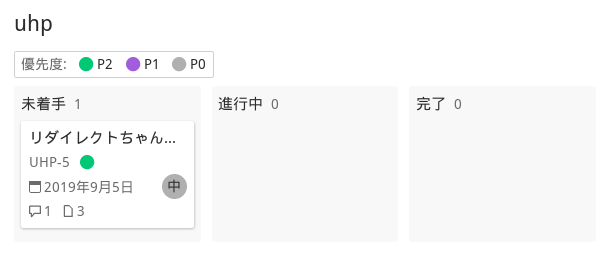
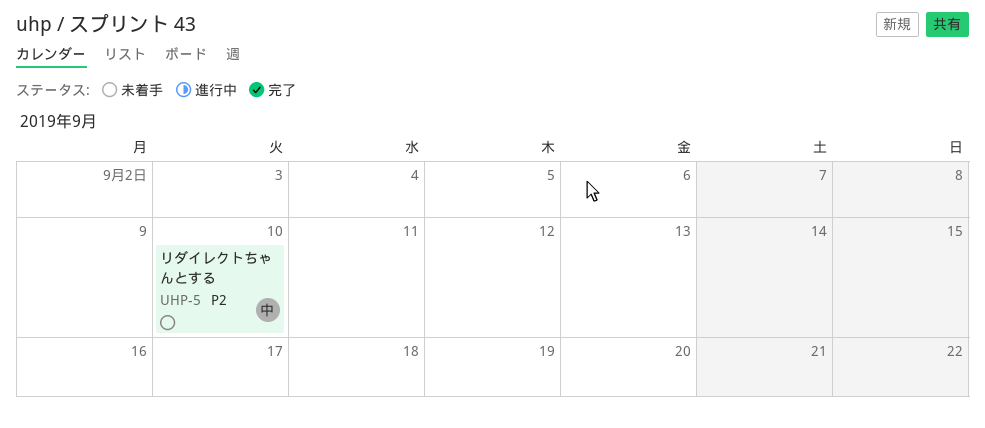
UHP-5, due: Sep 5 -> Sep 10

